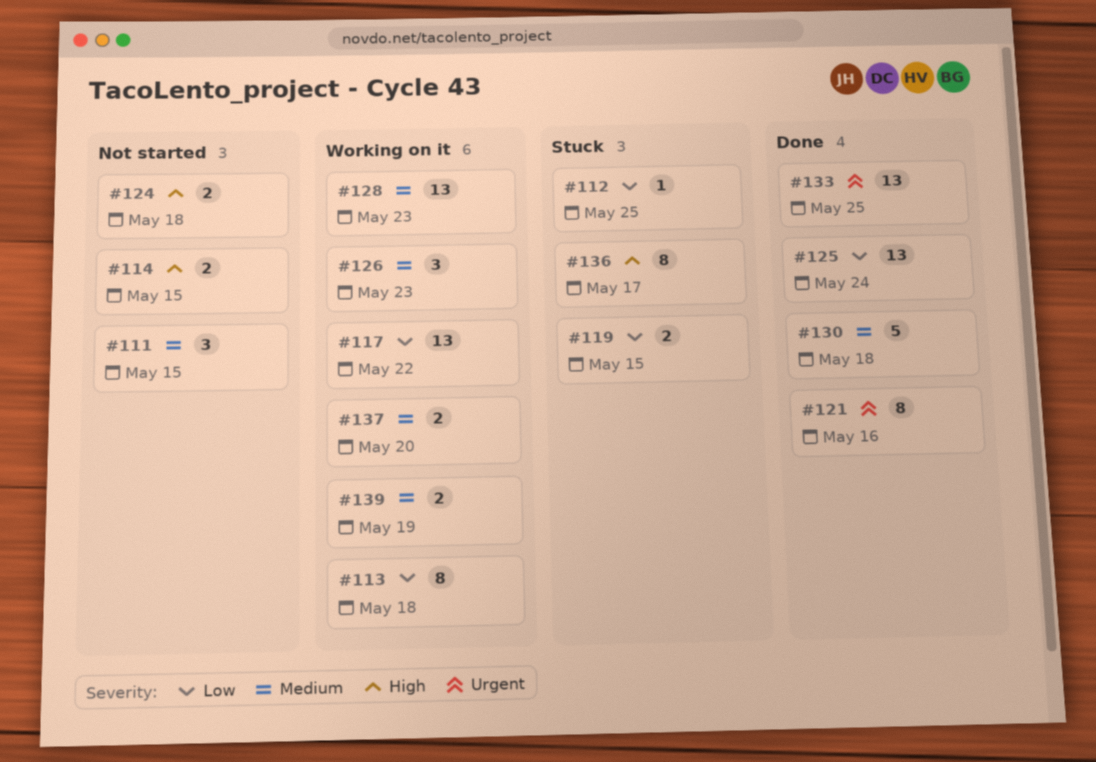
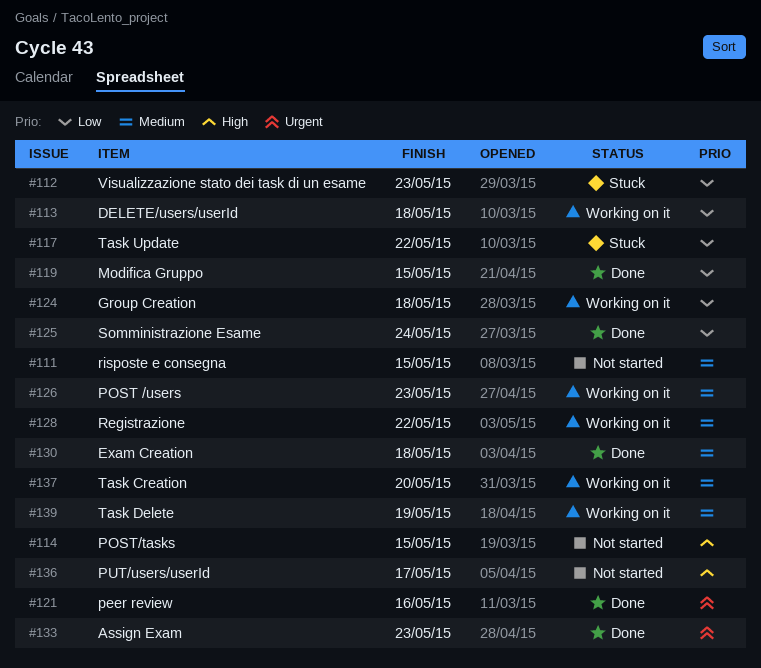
#112, due: May 25 -> May 23
#117, status: Working on it -> Stuck
#119, status: Stuck -> Done
#124, status: Not started -> Working on it
#124, priority: High -> Low
#128, due: May 23 -> May 22
#133, due: May 25 -> May 23
#136, status: Stuck -> Not started

